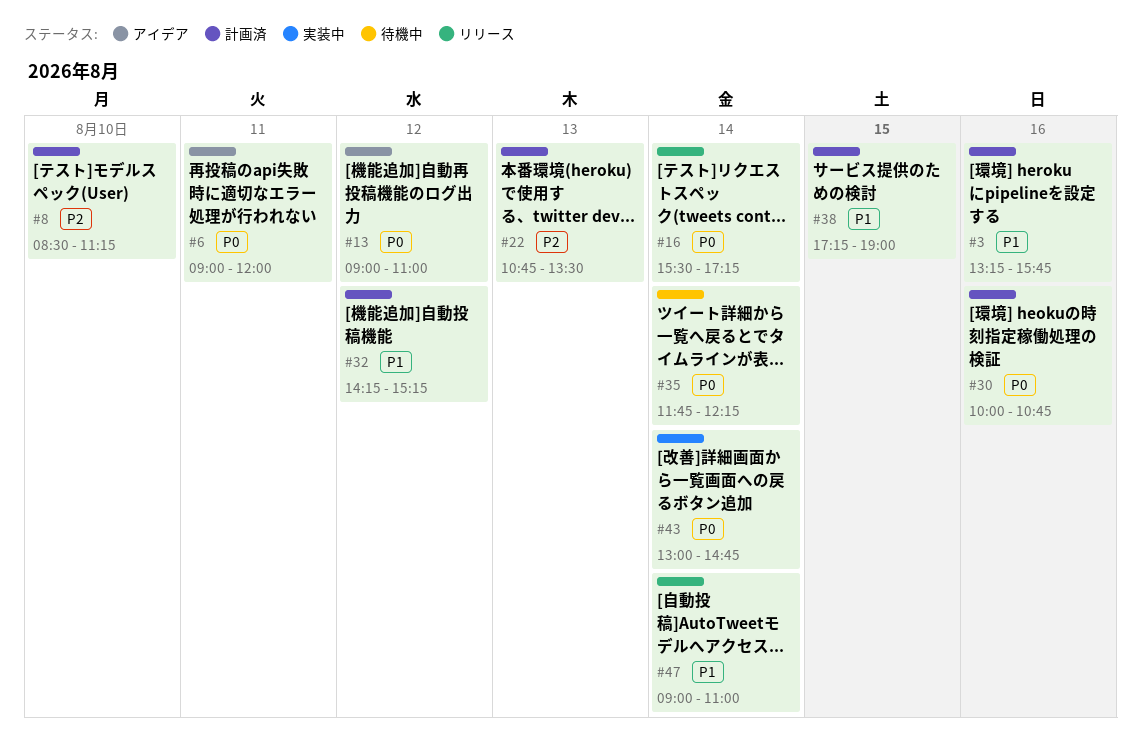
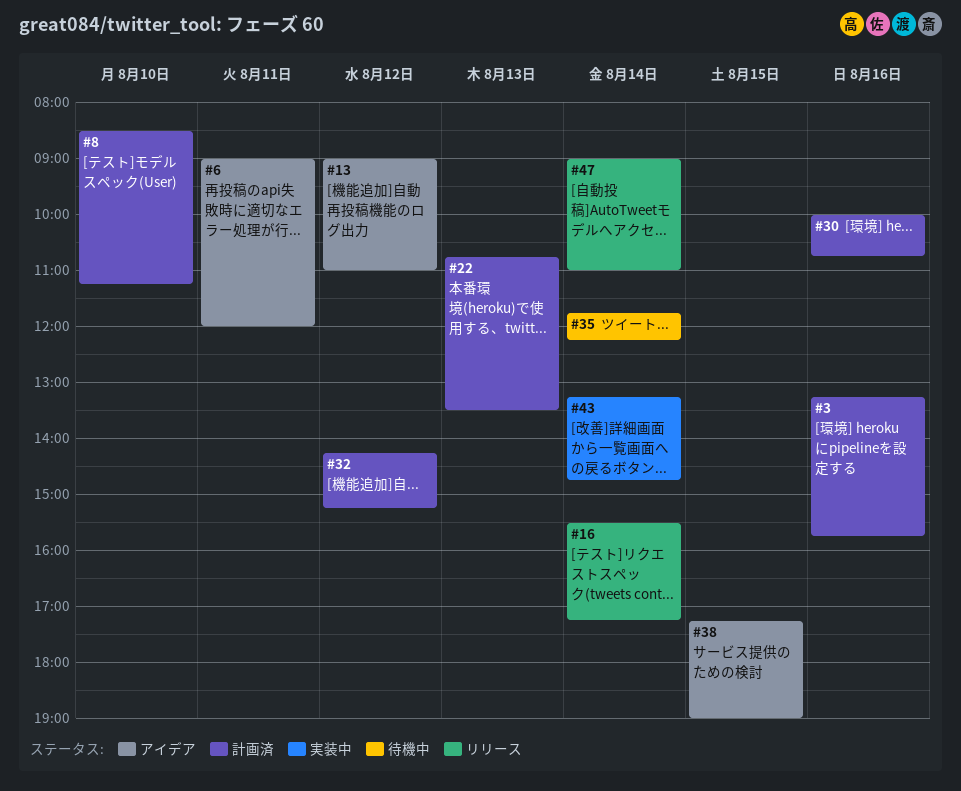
#38, status: 計画済 -> アイデア
#43, begins: 13:00 -> 13:15

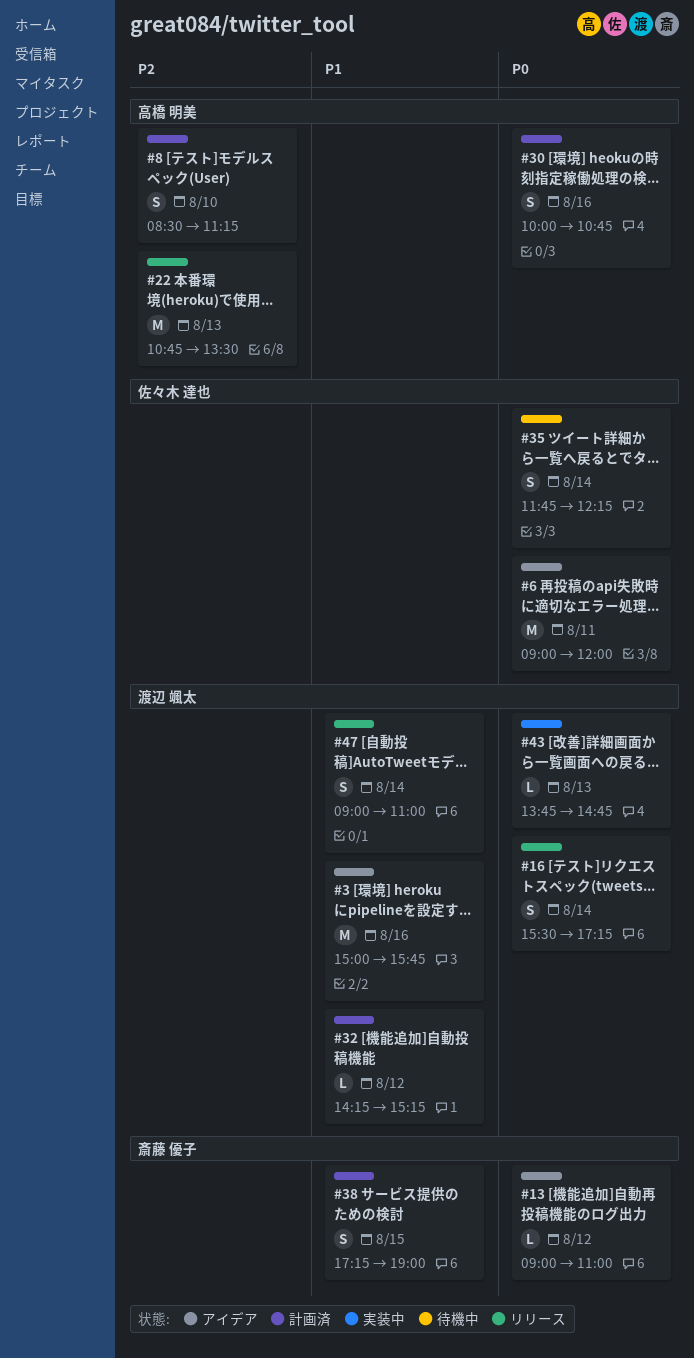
#3, status: 計画済 -> アイデア
#3, begins: 13:15 -> 15:00
#22, status: 計画済 -> リリース
#38, status: アイデア -> 計画済
#43, day: Aug 14 -> Aug 13
#43, begins: 13:15 -> 13:45

